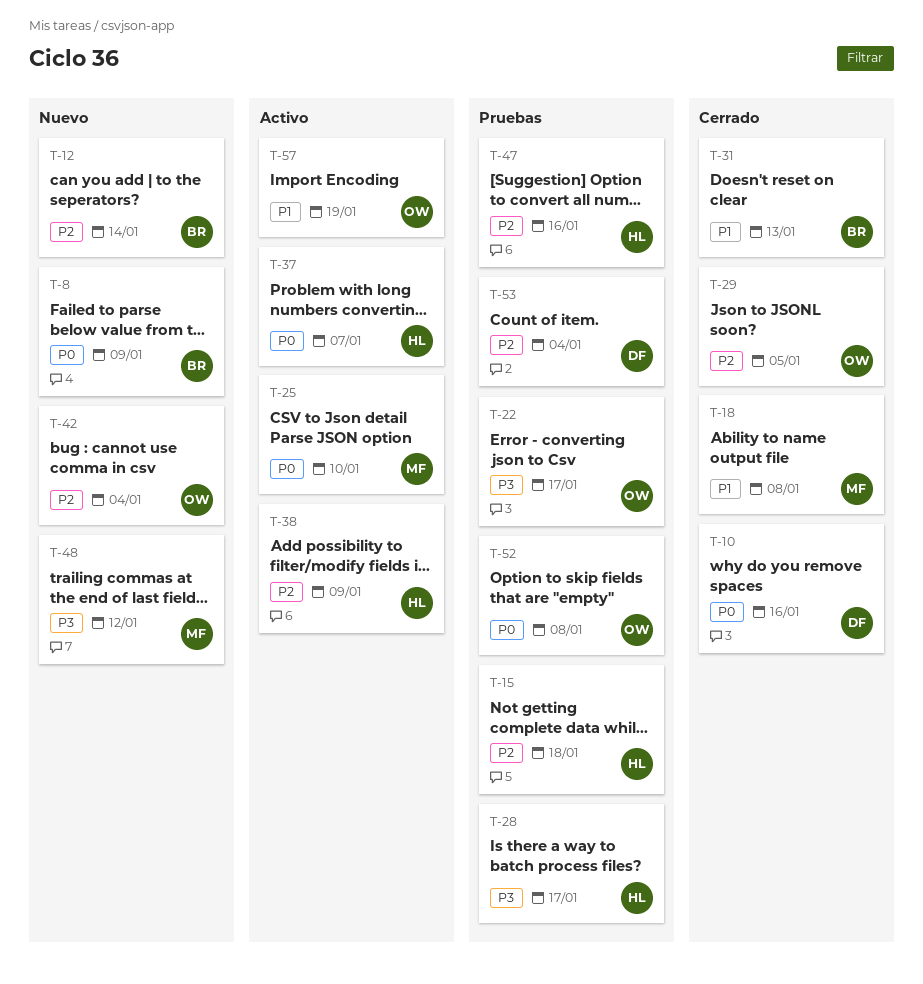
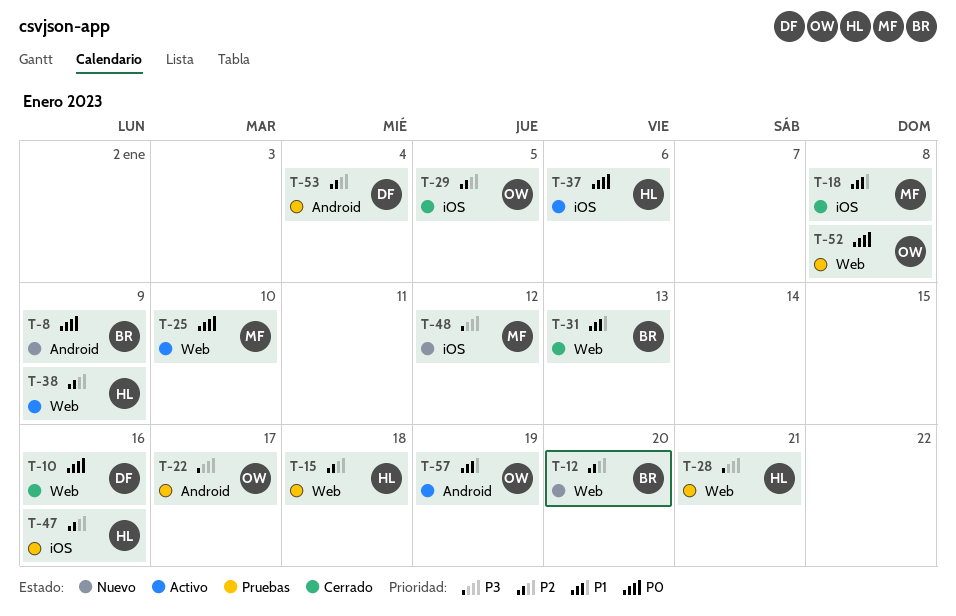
T-12, due: Jan 14 -> Jan 20
T-28, due: Jan 17 -> Jan 21
T-37, due: Jan 7 -> Jan 6
T-42: present -> none

